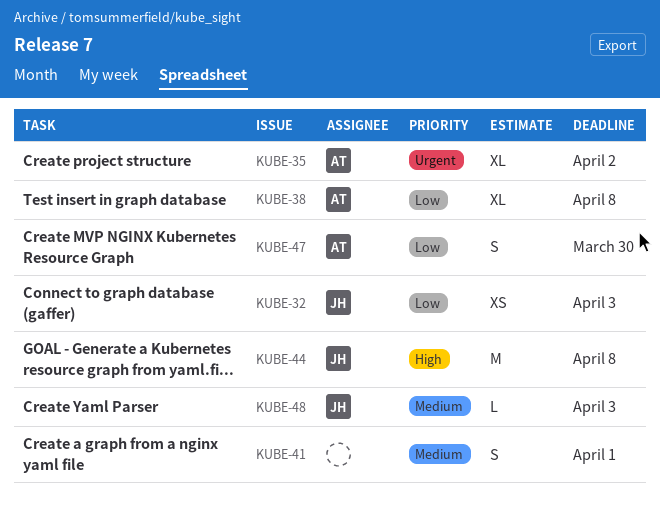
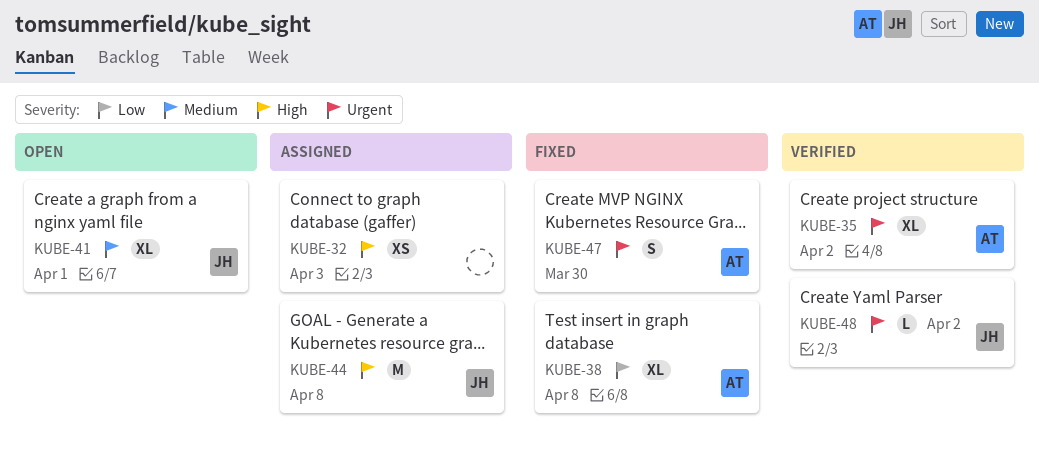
KUBE-32, owner: JH -> none
KUBE-32, priority: Low -> High
KUBE-41, owner: none -> JH
KUBE-41, estimate: S -> XL
KUBE-47, priority: Low -> Urgent
KUBE-48, priority: Medium -> Urgent
KUBE-48, due: Apr 3 -> Apr 2

